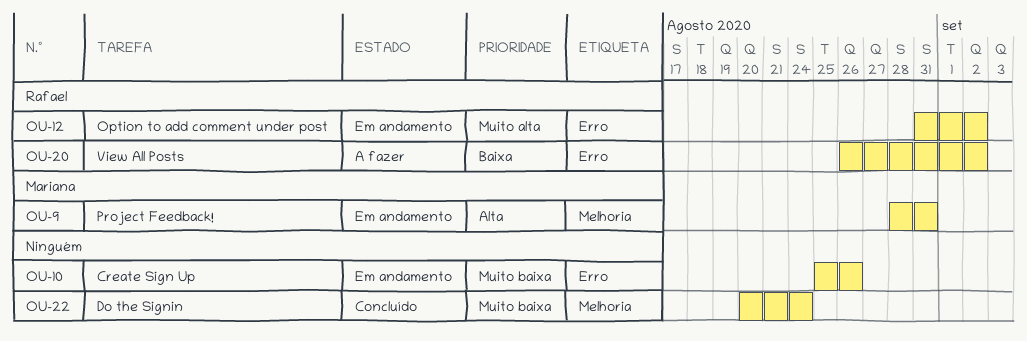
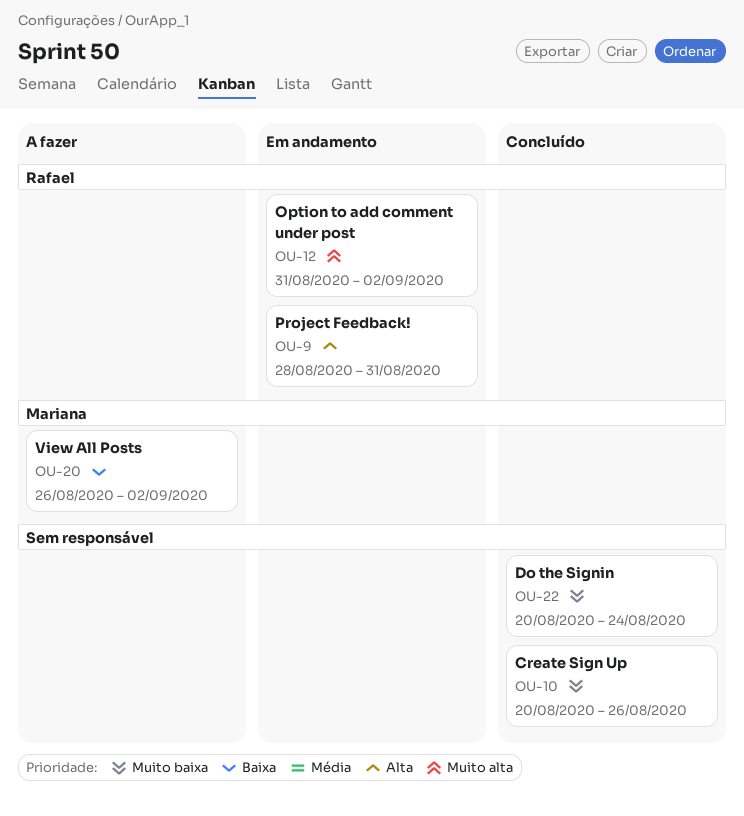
OU-9, owner: Mariana -> Rafael
OU-10, status: Em andamento -> Concluído
OU-10, start: Aug 25 -> Aug 20
OU-20, owner: Rafael -> Mariana

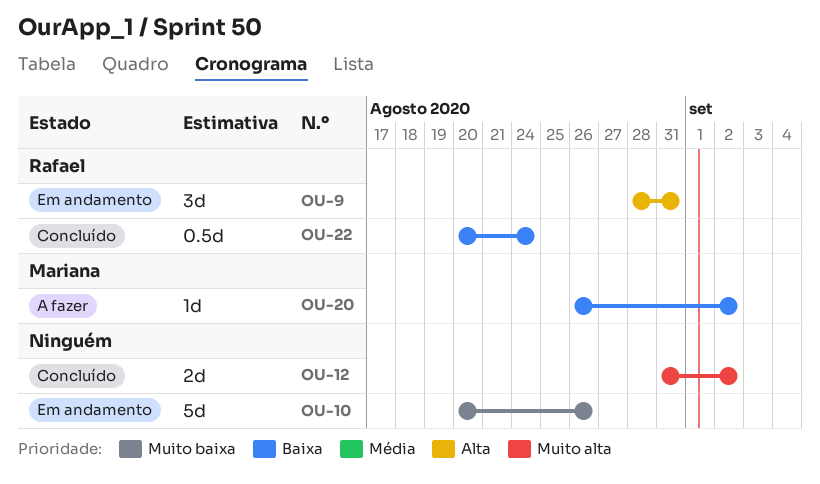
OU-10, status: Concluído -> Em andamento
OU-12, status: Em andamento -> Concluído
OU-12, owner: Rafael -> none
OU-22, owner: none -> Rafael
OU-22, priority: Muito baixa -> Baixa

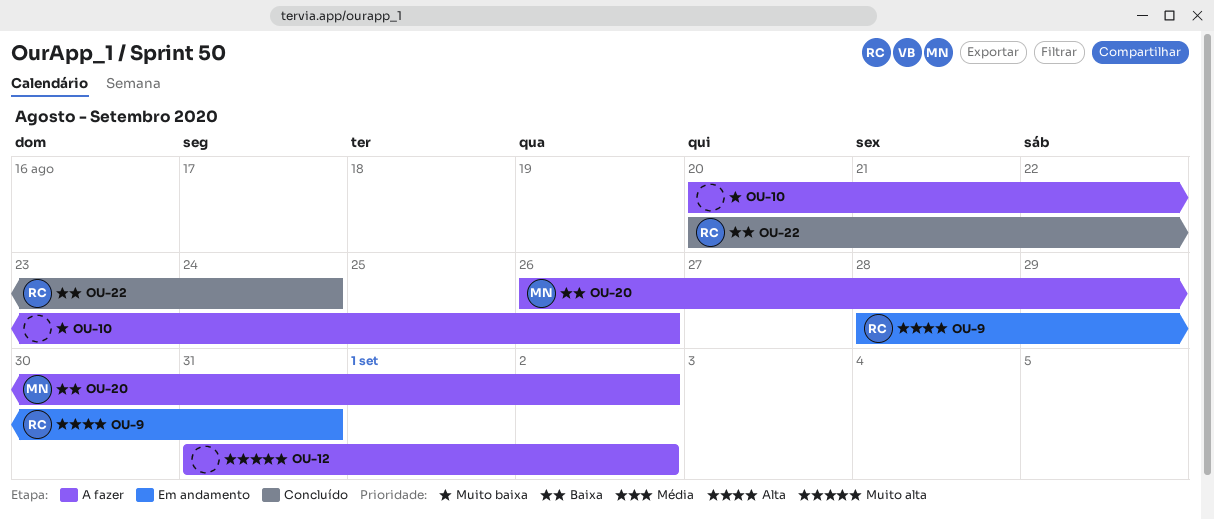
OU-10, status: Em andamento -> A fazer
OU-12, status: Concluído -> A fazer

